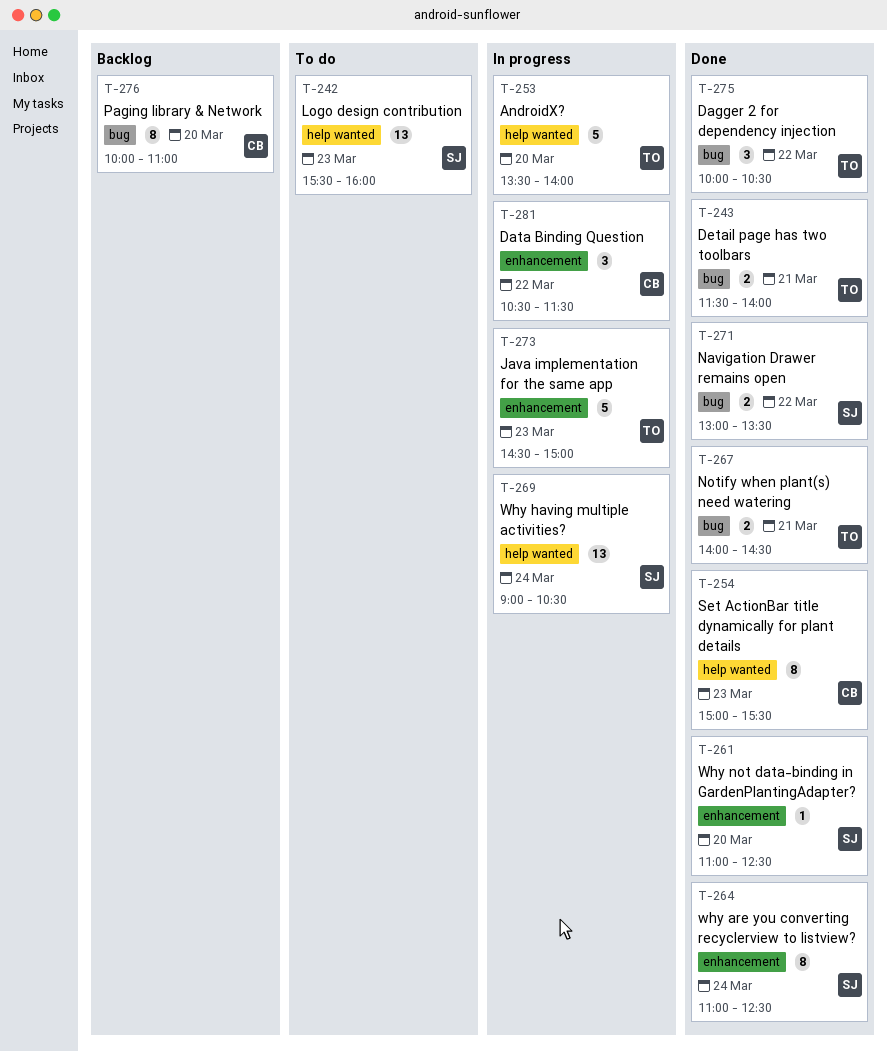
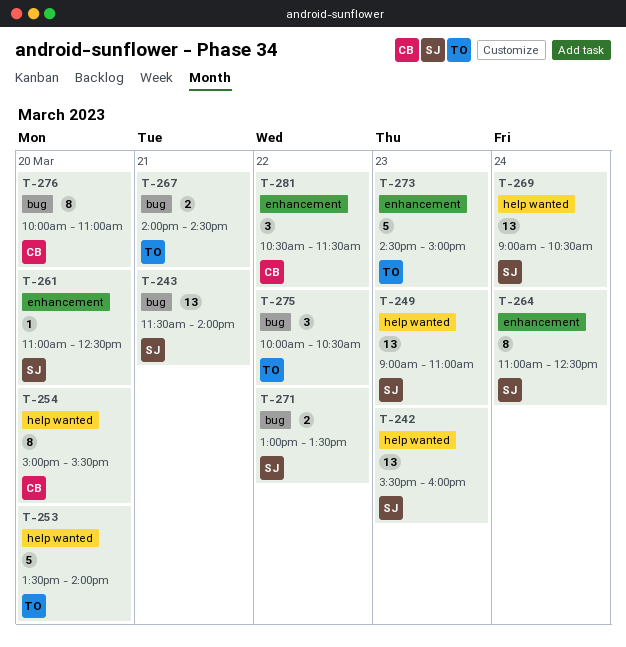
T-243, owner: TO -> SJ
T-243, estimate: 2 -> 13
T-249: none -> present
T-254, day: Mar 23 -> Mar 20

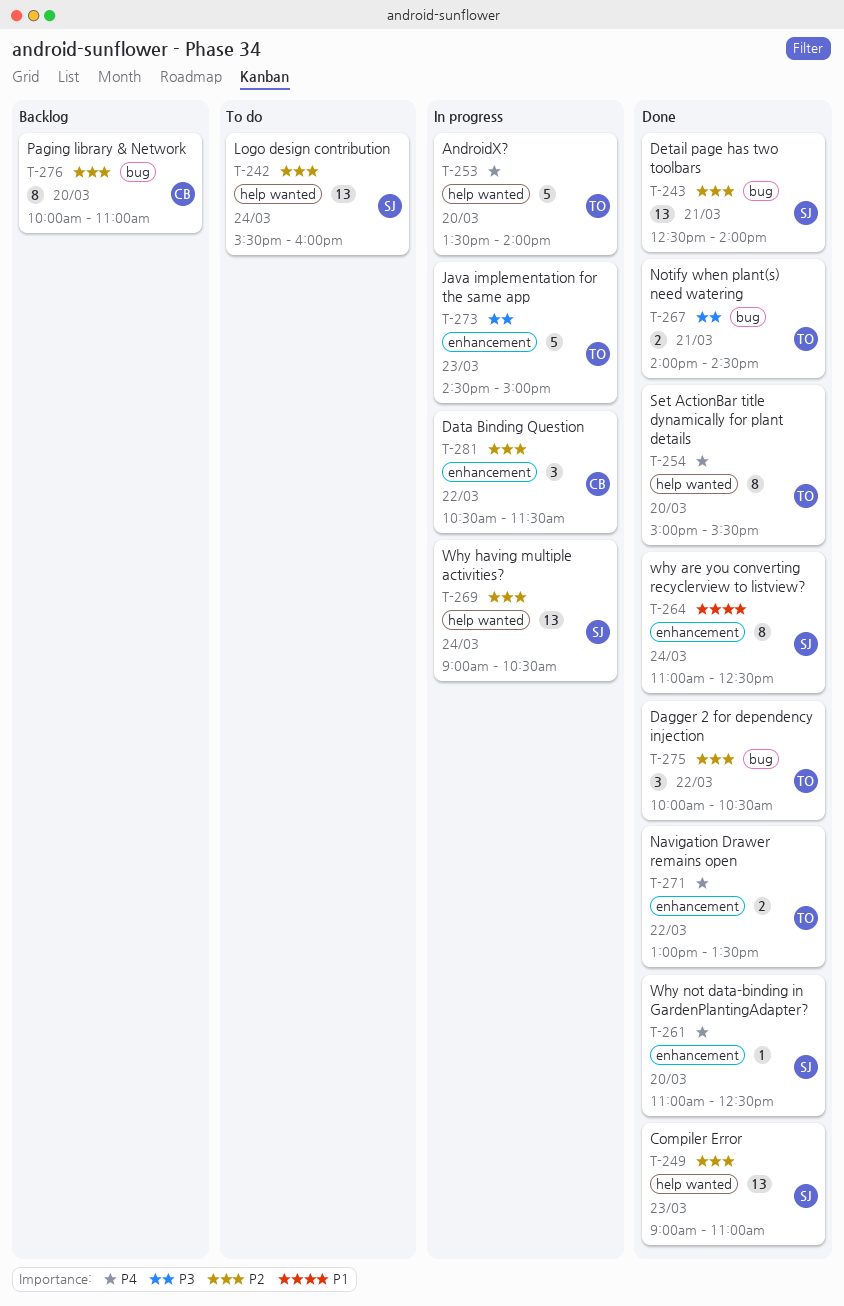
T-242, day: Mar 23 -> Mar 24
T-243, begins: 11:30 -> 12:30
T-254, owner: CB -> TO
T-271, owner: SJ -> TO
T-271, label: bug -> enhancement

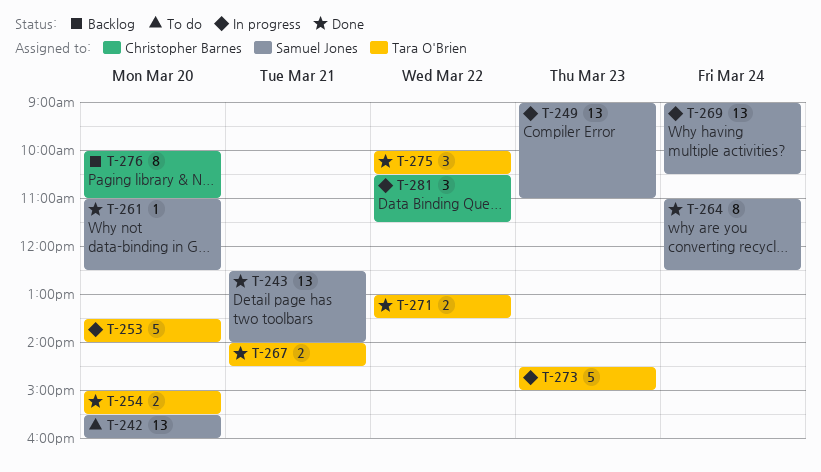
T-242, day: Mar 24 -> Mar 20
T-249, status: Done -> In progress
T-254, estimate: 8 -> 2

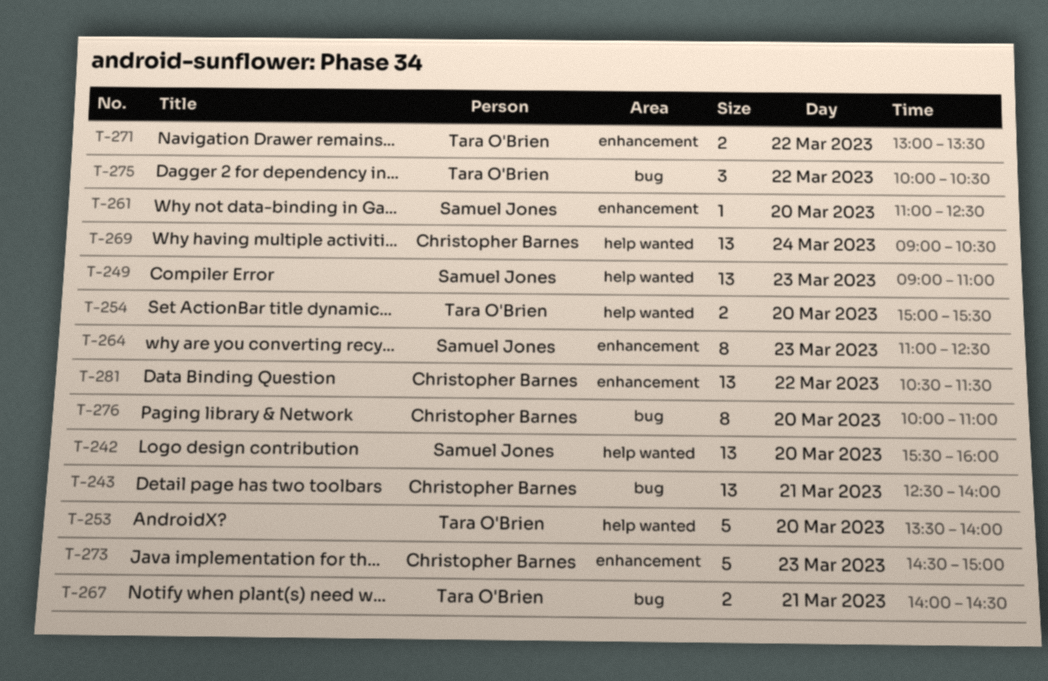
T-243, owner: Samuel Jones -> Christopher Barnes
T-264, day: Mar 24 -> Mar 23
T-269, owner: Samuel Jones -> Christopher Barnes
T-273, owner: Tara O'Brien -> Christopher Barnes
T-281, estimate: 3 -> 13

